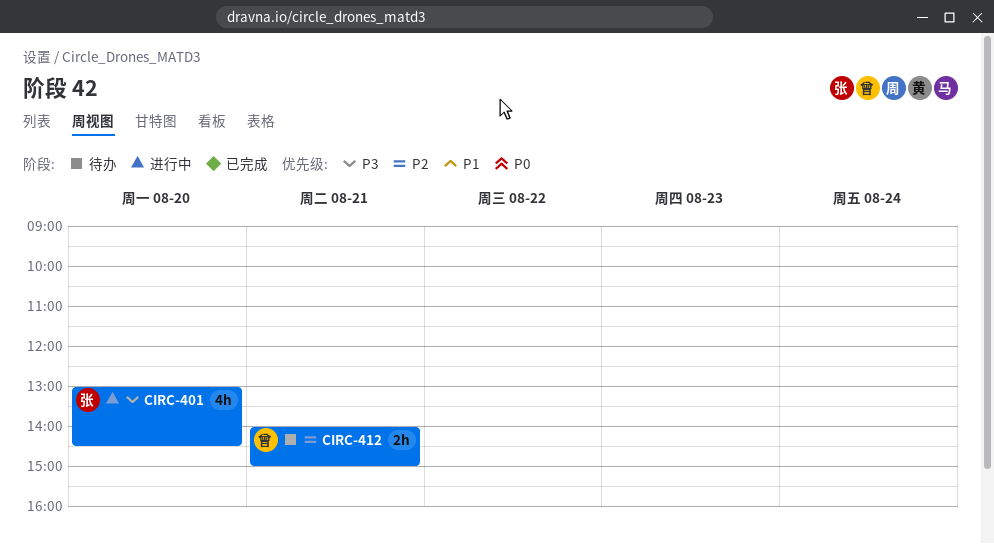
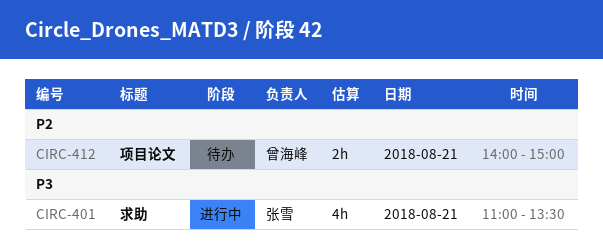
CIRC-401, day: Aug 20 -> Aug 21
CIRC-401, begins: 13:00 -> 11:00
CIRC-401, ends: 14:30 -> 13:30

